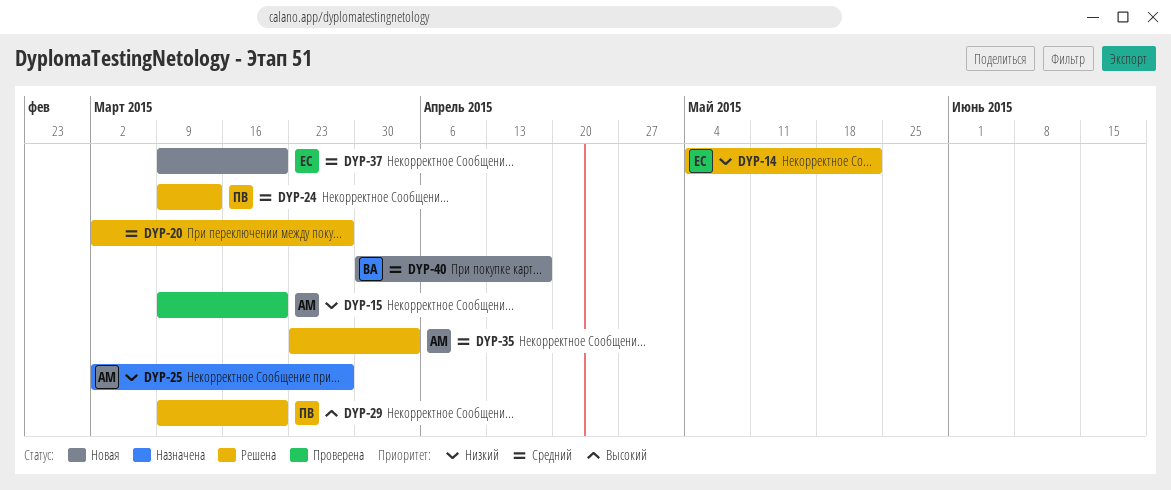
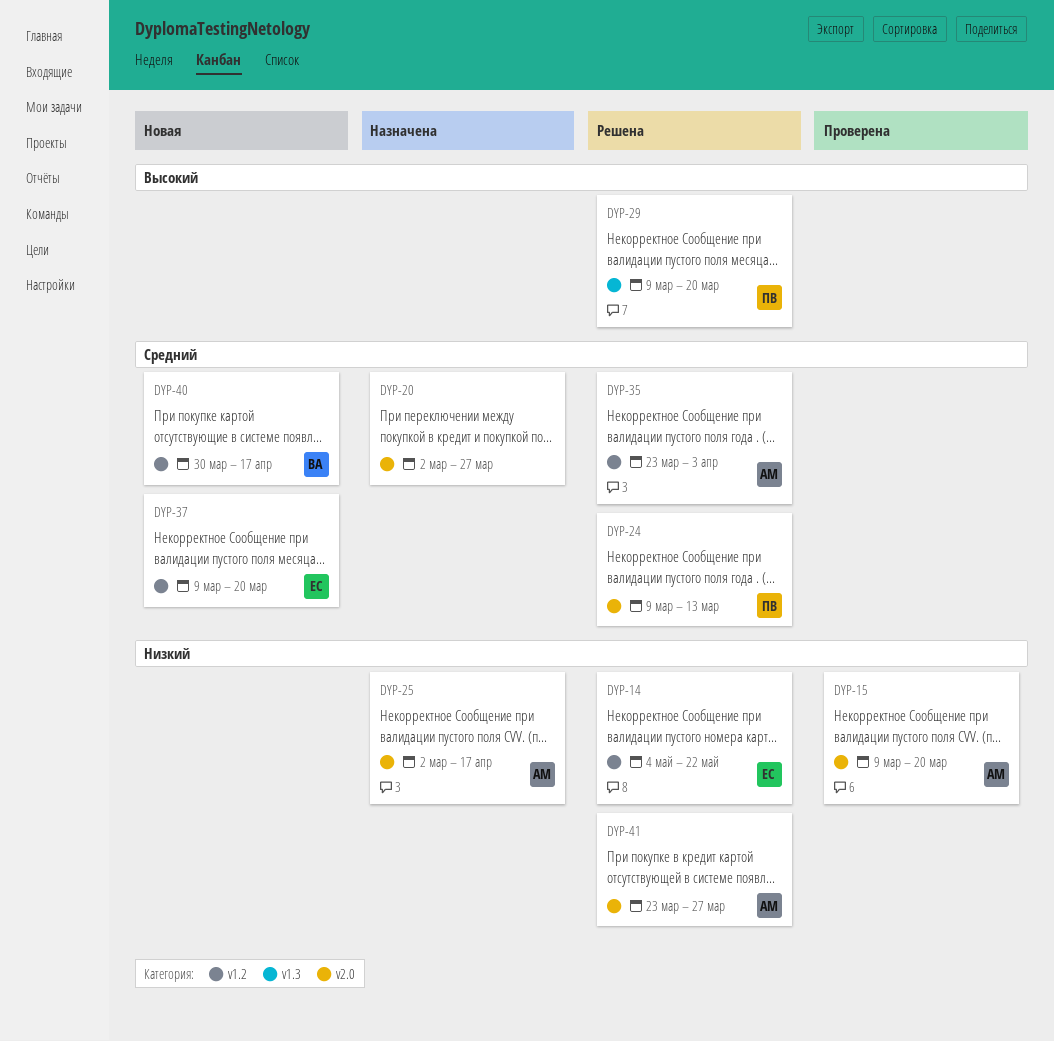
DYP-20, status: Решена -> Назначена
DYP-25, due: Mar 27 -> Apr 17
DYP-41: none -> present

